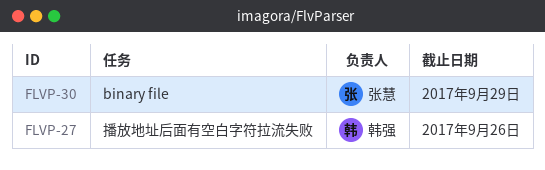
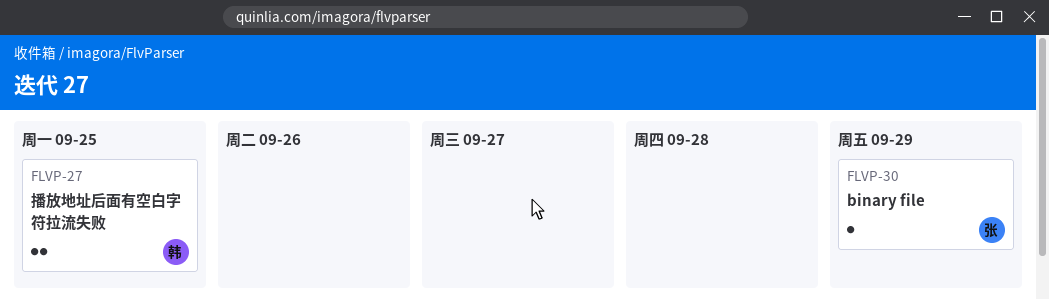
FLVP-27, due: Sep 26 -> Sep 25

